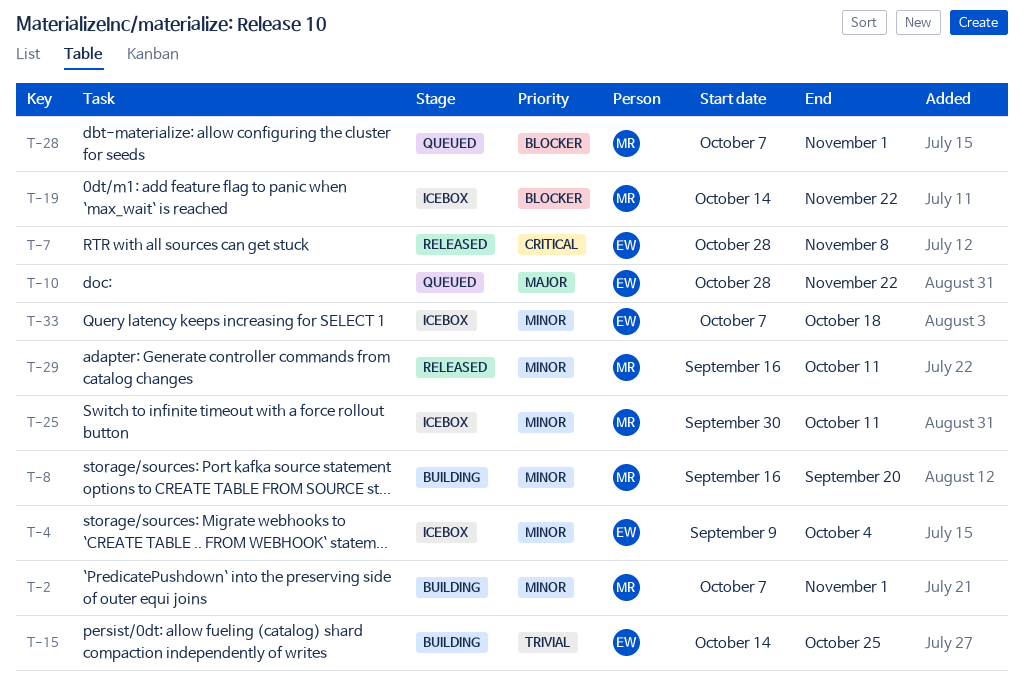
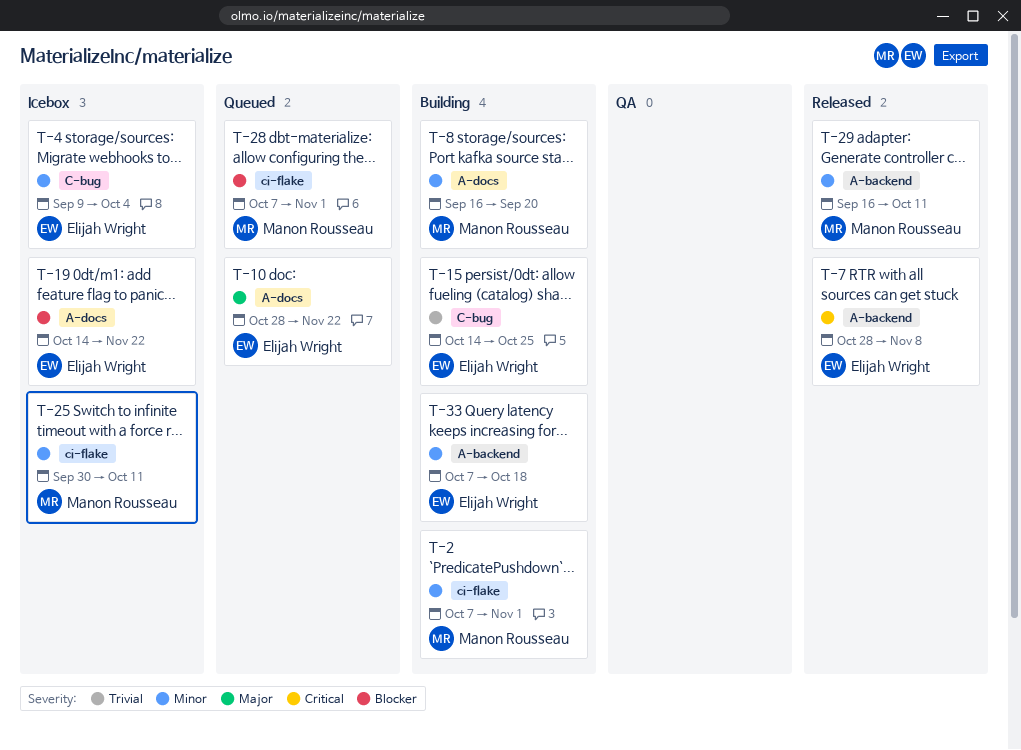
T-19, owner: Manon Rousseau -> Elijah Wright
T-33, status: Icebox -> Building

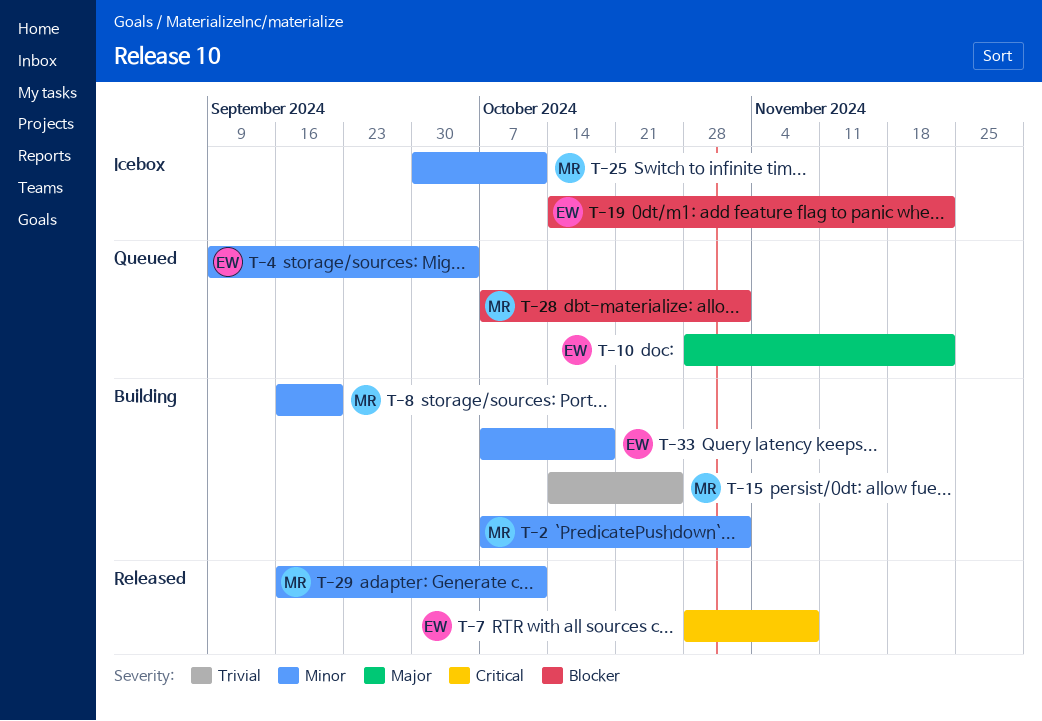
T-4, status: Icebox -> Queued
T-15, owner: Elijah Wright -> Manon Rousseau

